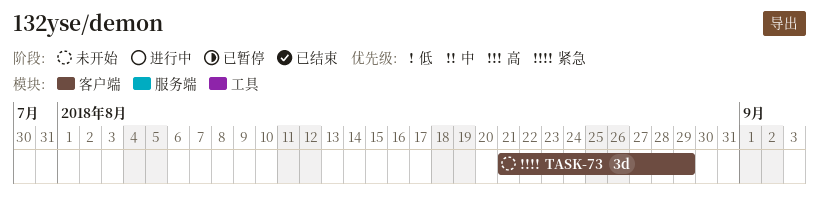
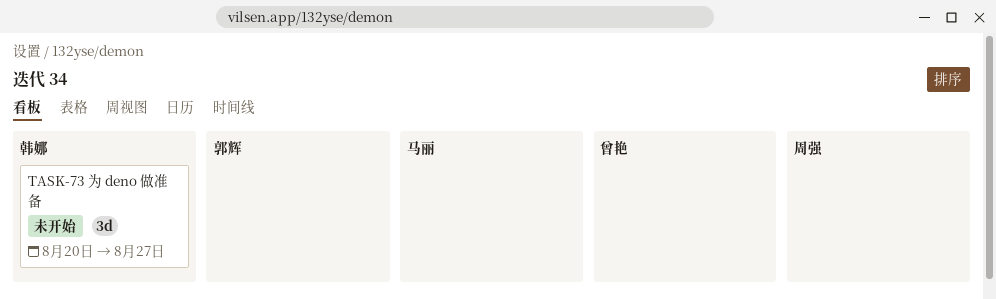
TASK-73, start: Aug 21 -> Aug 20
TASK-73, due: Aug 29 -> Aug 27

